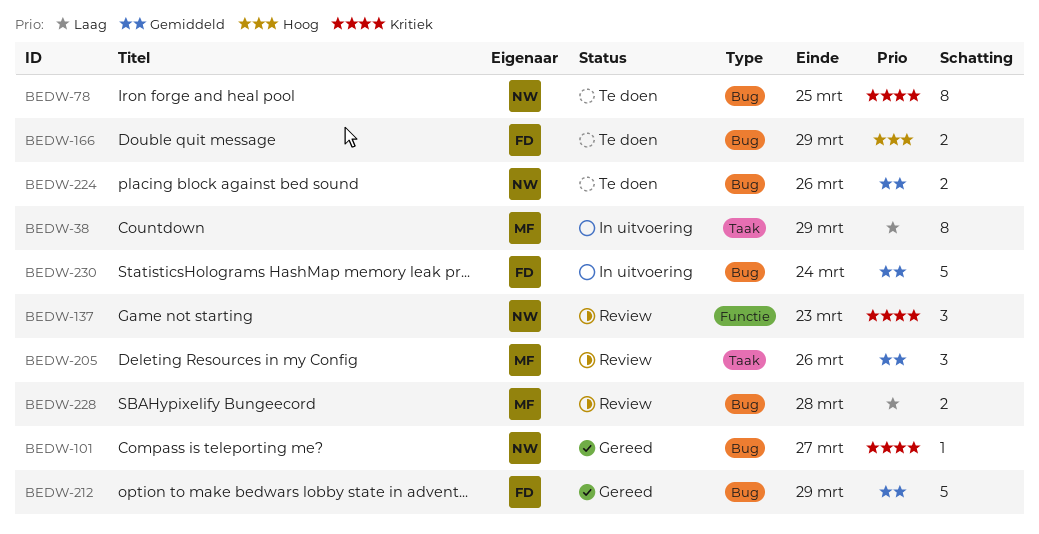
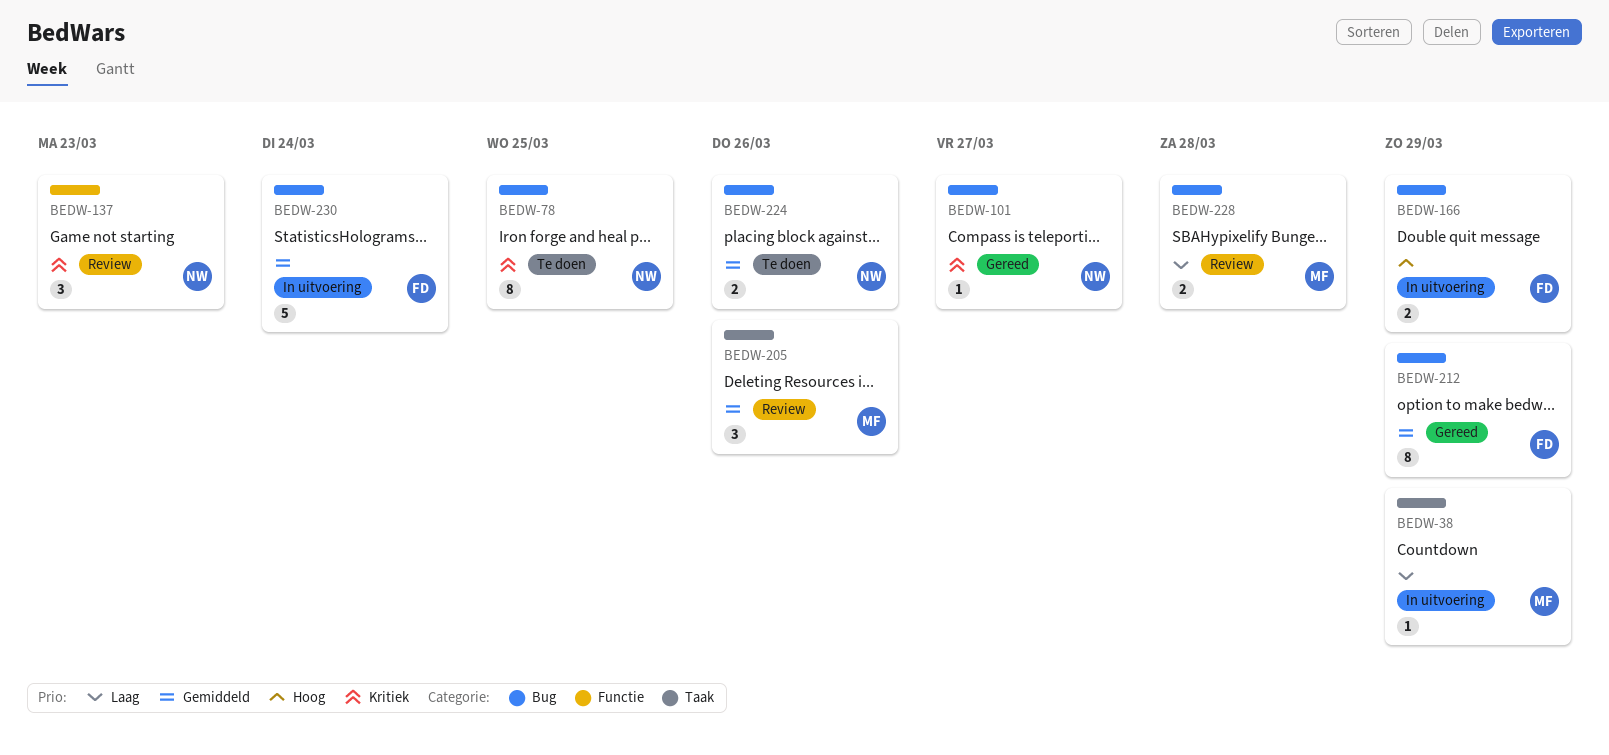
BEDW-38, estimate: 8 -> 1
BEDW-166, status: Te doen -> In uitvoering
BEDW-212, estimate: 5 -> 8

